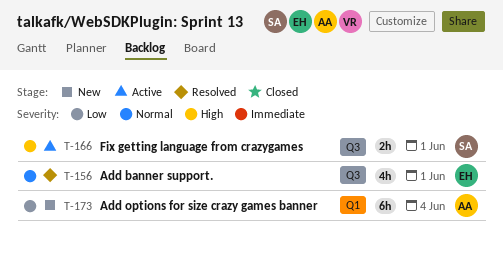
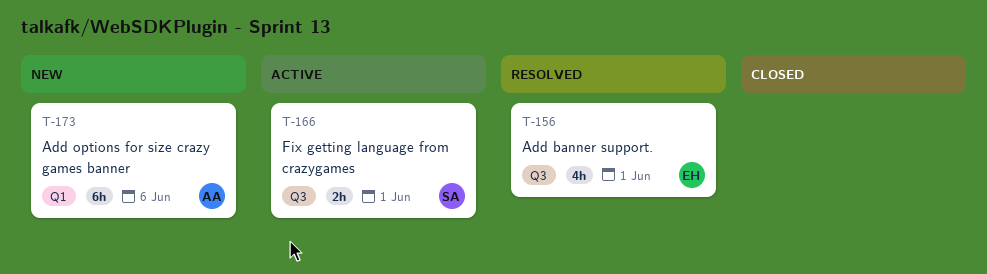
T-173, due: Jun 4 -> Jun 6

